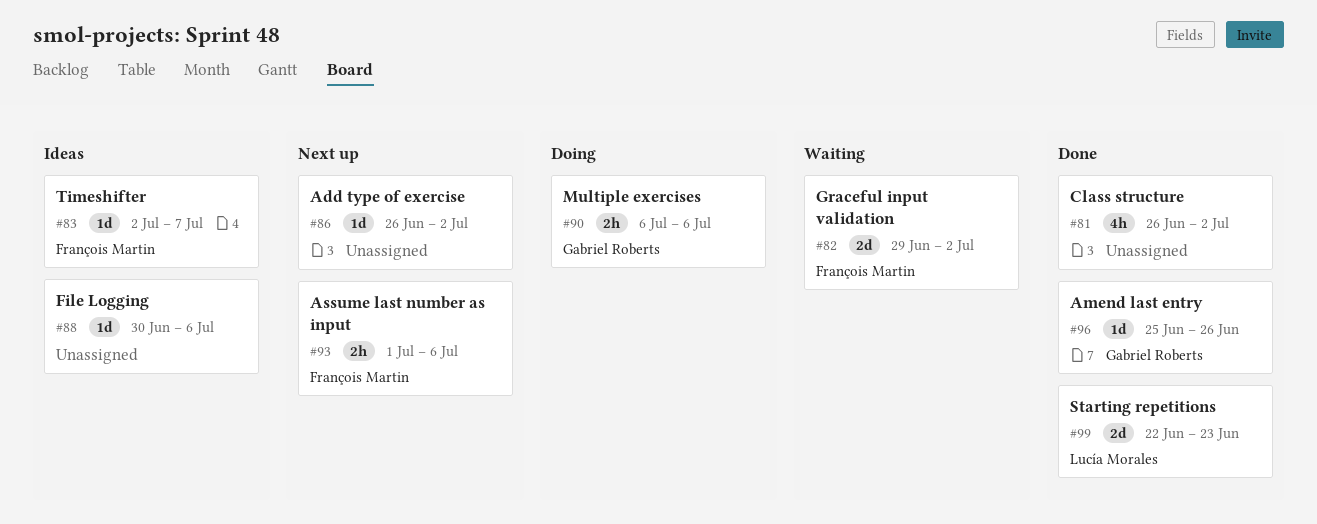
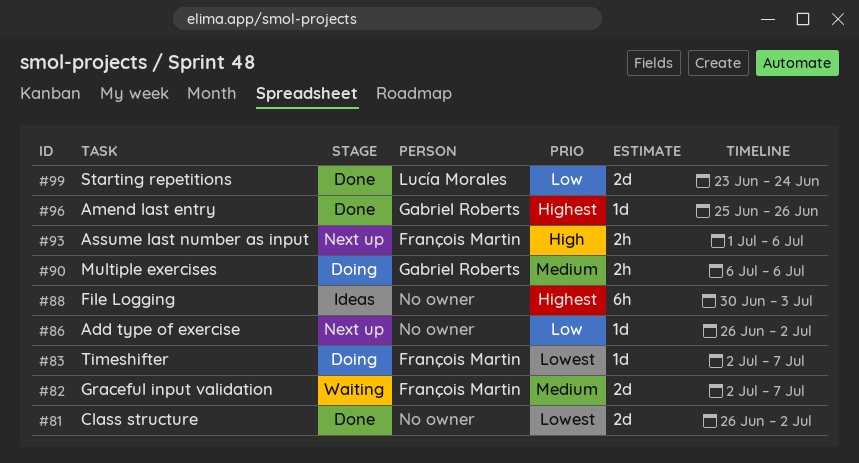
#81, estimate: 4h -> 2d
#82, start: Jun 29 -> Jul 2
#82, due: Jul 2 -> Jul 7
#83, status: Ideas -> Doing
#88, estimate: 1d -> 6h
#88, due: Jul 6 -> Jul 3
#99, start: Jun 22 -> Jun 23
#99, due: Jun 23 -> Jun 24

